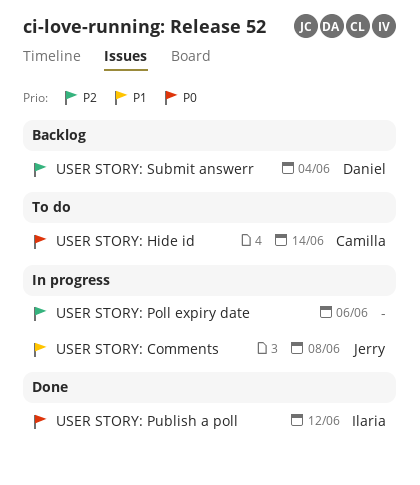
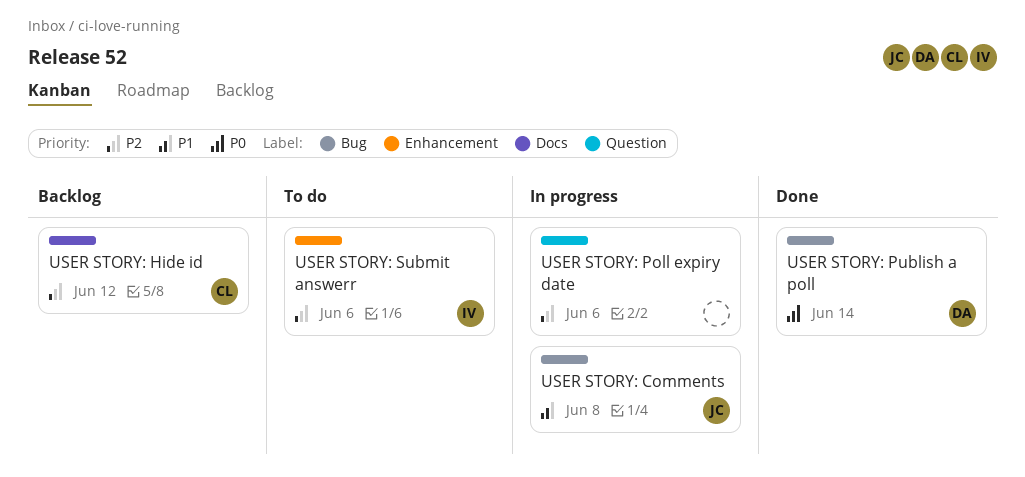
USER STORY: Hide id, status: To do -> Backlog
USER STORY: Hide id, priority: P0 -> P2
USER STORY: Hide id, due: Jun 14 -> Jun 12
USER STORY: Publish a poll, owner: Ilaria -> Daniel
USER STORY: Publish a poll, due: Jun 12 -> Jun 14
USER STORY: Submit answerr, status: Backlog -> To do
USER STORY: Submit answerr, owner: Daniel -> Ilaria
USER STORY: Submit answerr, due: Jun 4 -> Jun 6

